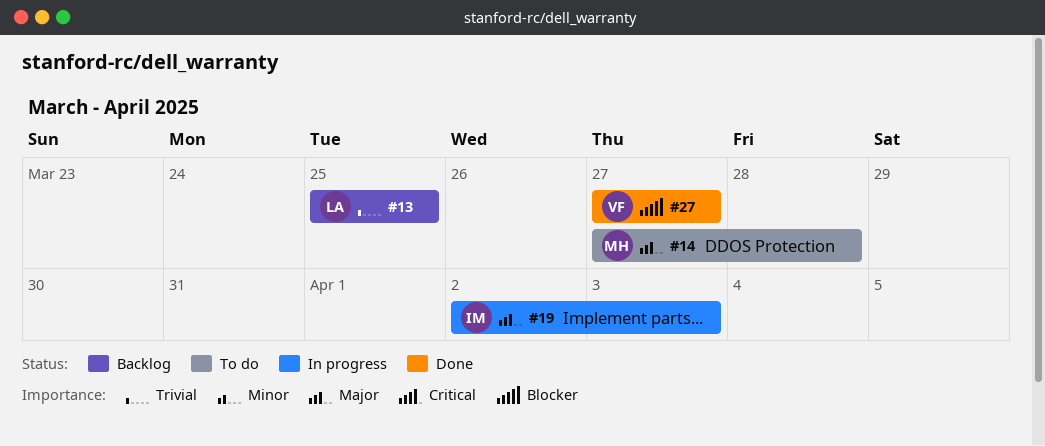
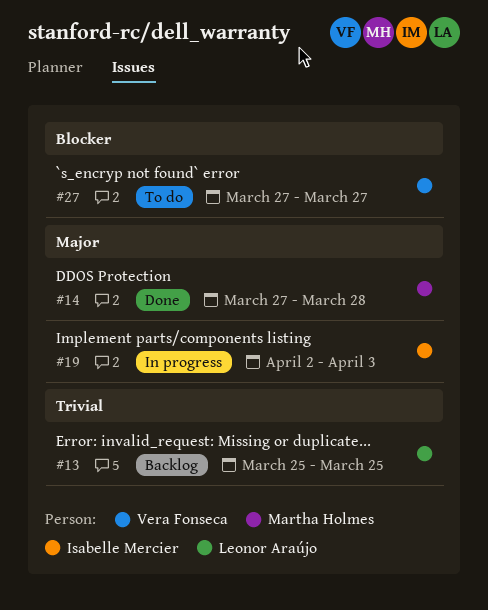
#14, status: To do -> Done
#27, status: Done -> To do

